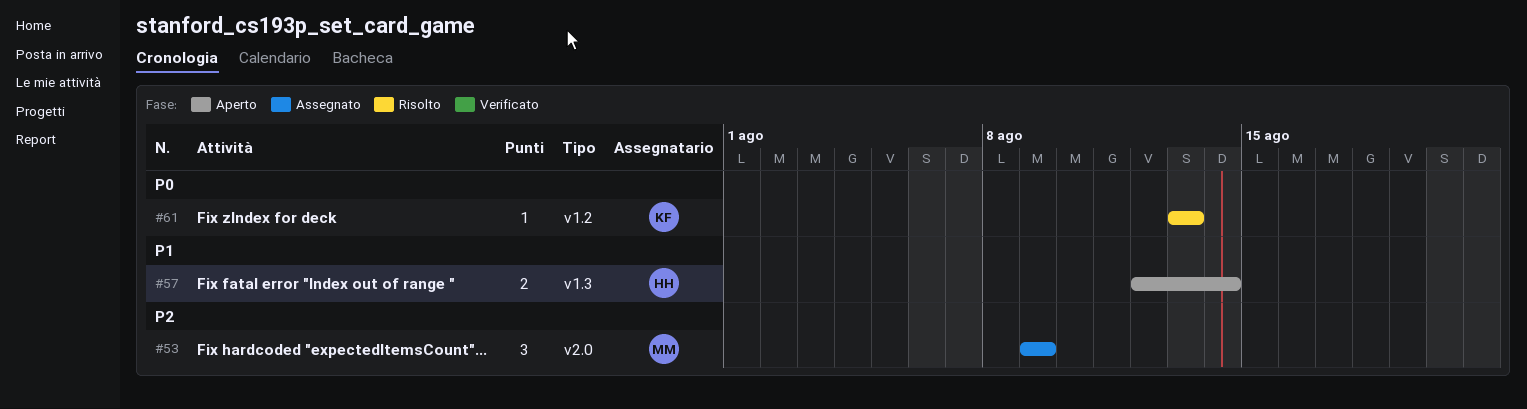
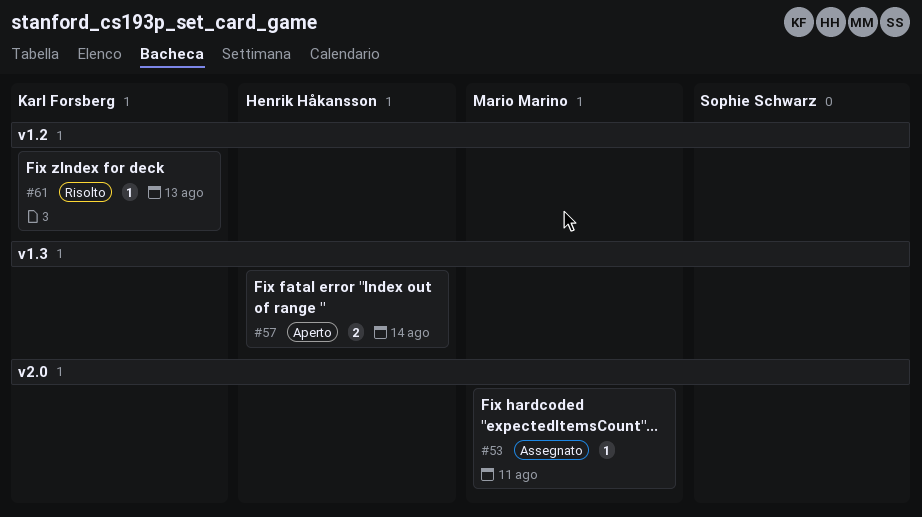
#53, estimate: 3 -> 1
#53, due: Aug 9 -> Aug 11

